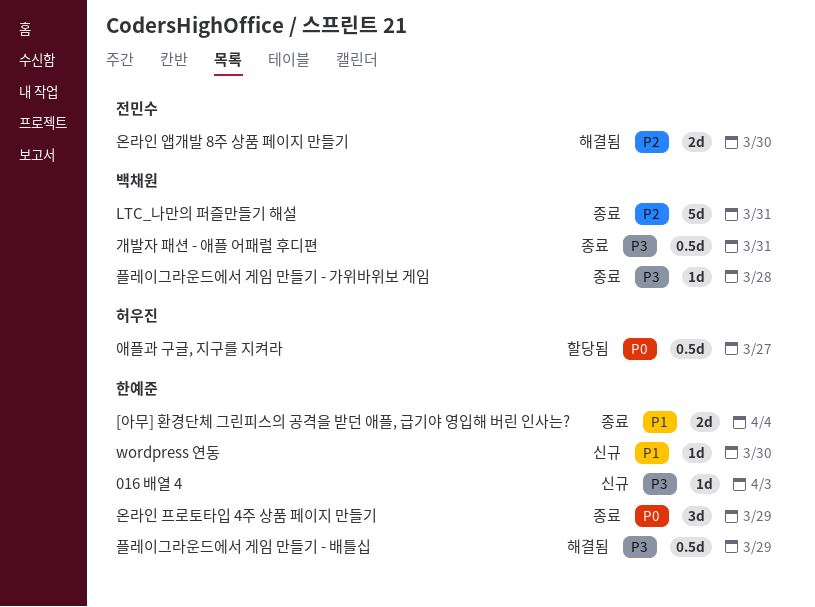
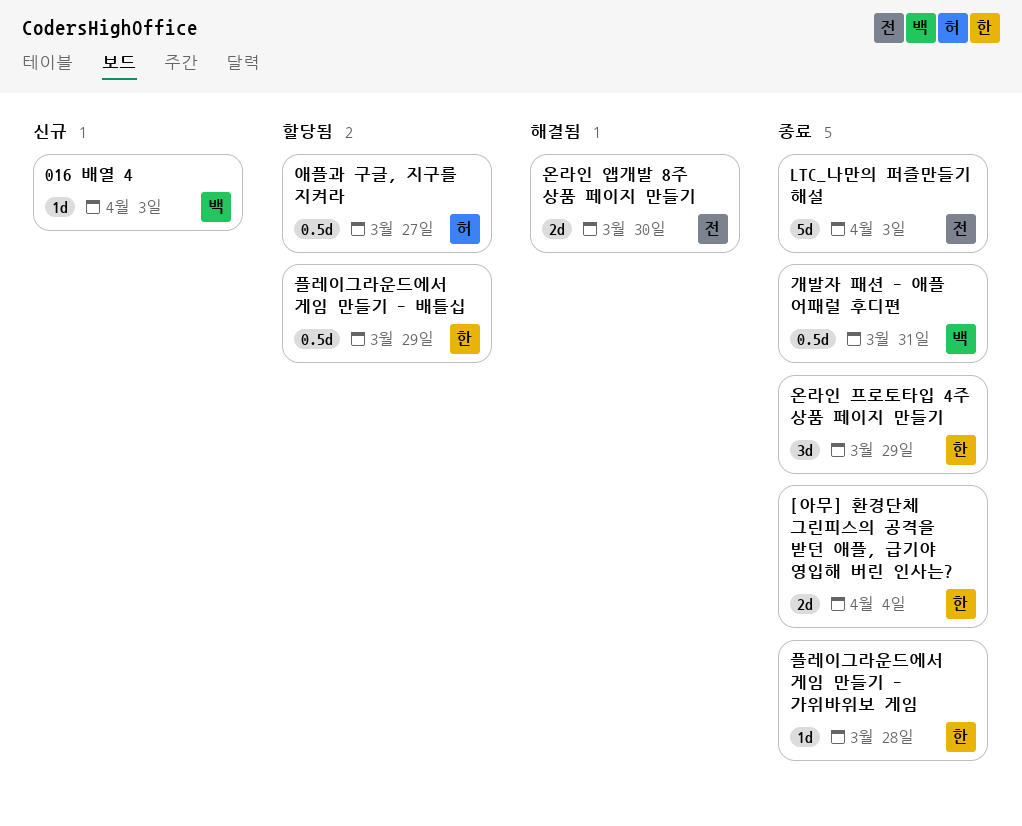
016 배열 4, owner: 한예준 -> 백채원
LTC_나만의 퍼즐만들기 해설, owner: 백채원 -> 전민수
LTC_나만의 퍼즐만들기 해설, due: Mar 31 -> Apr 3
wordpress 연동: present -> none
플레이그라운드에서 게임 만들기 - 가위바위보 게임, owner: 백채원 -> 한예준
플레이그라운드에서 게임 만들기 - 배틀십, status: 해결됨 -> 할당됨

